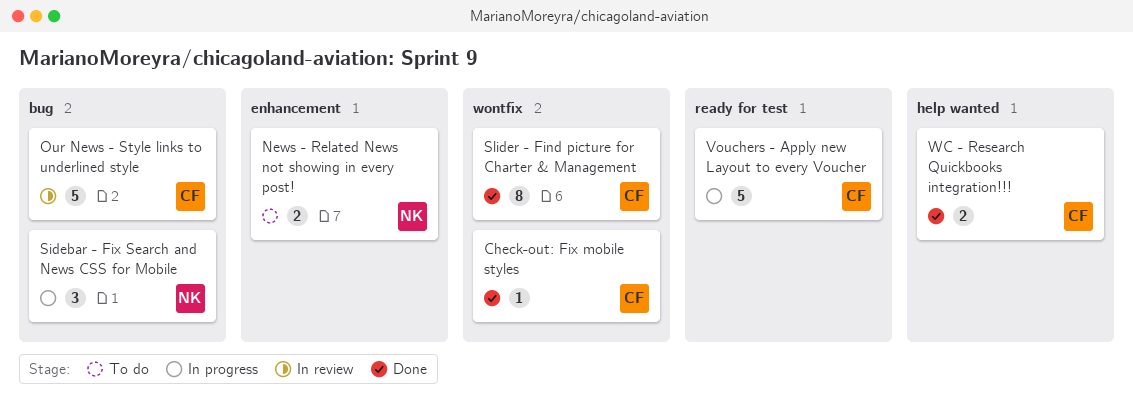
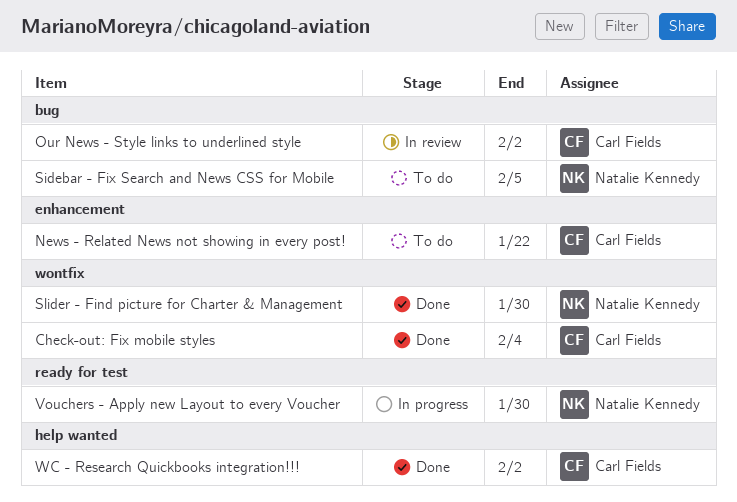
News - Related News not showing in every post!, owner: Natalie Kennedy -> Carl Fields
Sidebar - Fix Search and News CSS for Mobile, status: In progress -> To do
Slider - Find picture for Charter & Management, owner: Carl Fields -> Natalie Kennedy
Vouchers - Apply new Layout to every Voucher, owner: Carl Fields -> Natalie Kennedy

